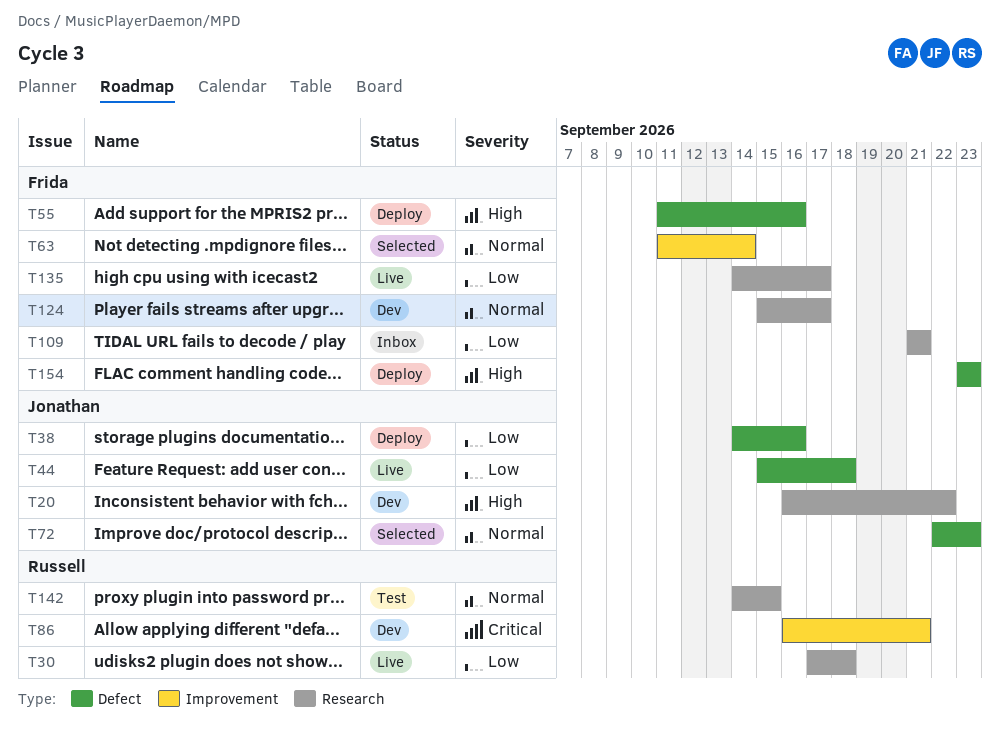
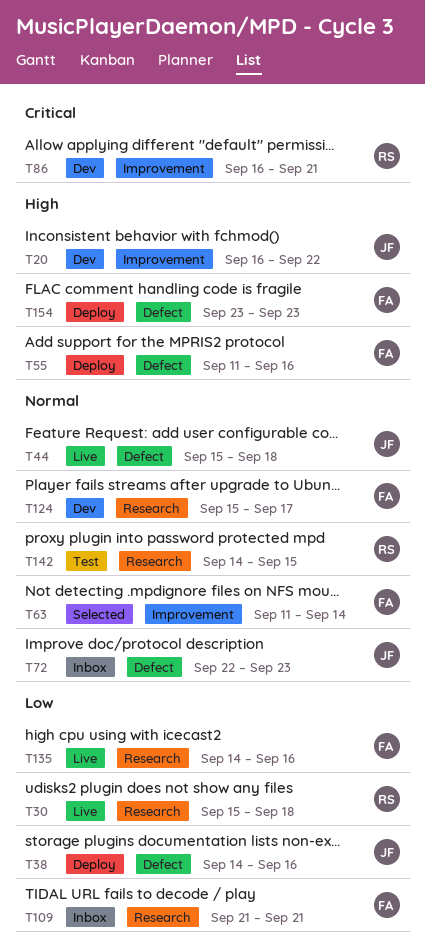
T20, label: Research -> Improvement
T30, start: Sep 17 -> Sep 15
T44, priority: Low -> Normal
T72, status: Selected -> Inbox
T135, due: Sep 17 -> Sep 16

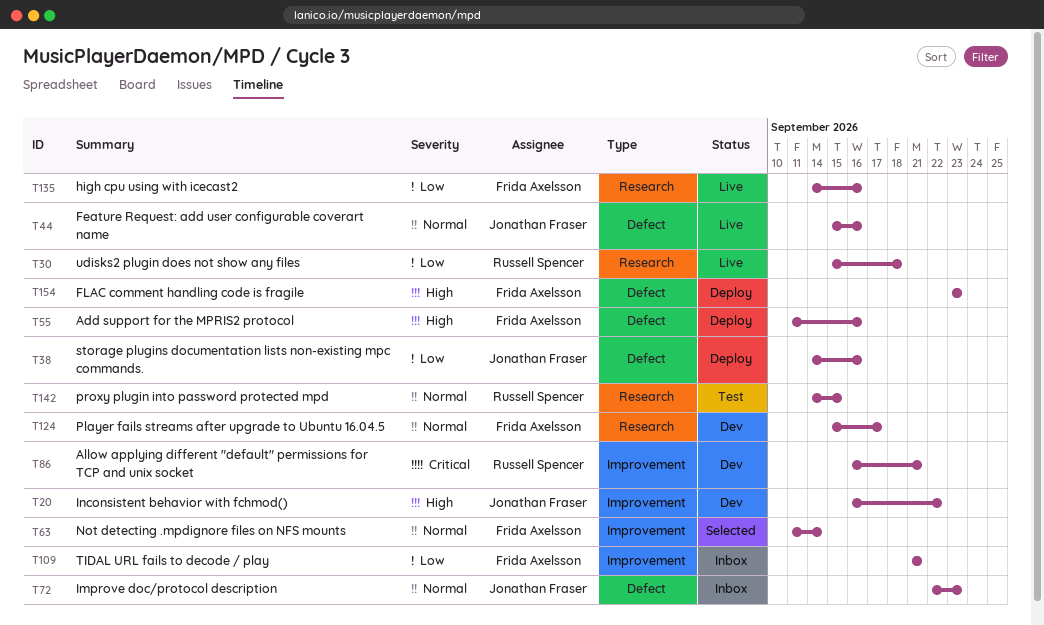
T44, due: Sep 18 -> Sep 16
T109, label: Research -> Improvement

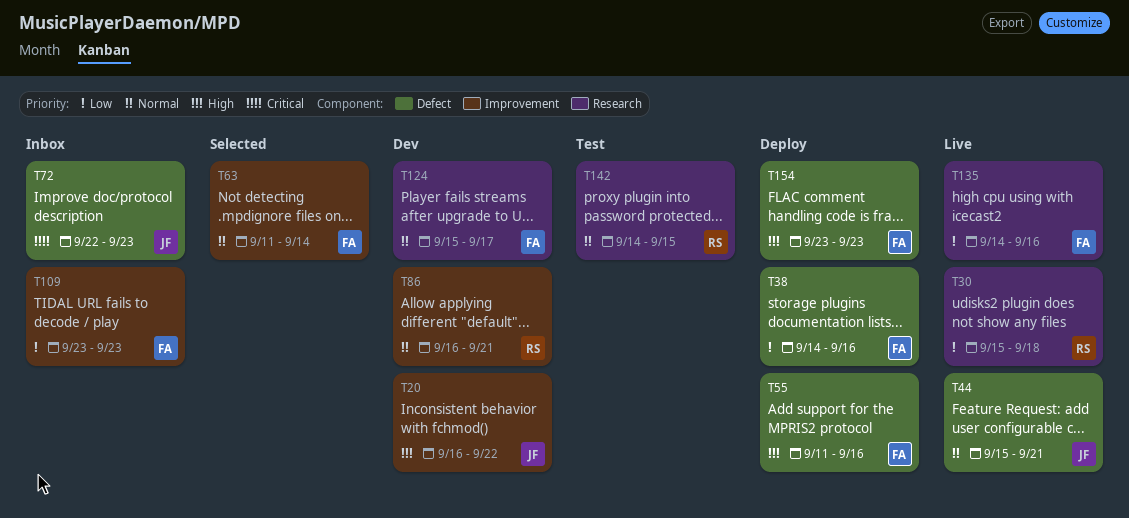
T38, owner: Jonathan Fraser -> Frida Axelsson
T44, due: Sep 16 -> Sep 21
T72, priority: Normal -> Critical
T86, priority: Critical -> Normal
T109, start: Sep 21 -> Sep 23
T109, due: Sep 21 -> Sep 23

